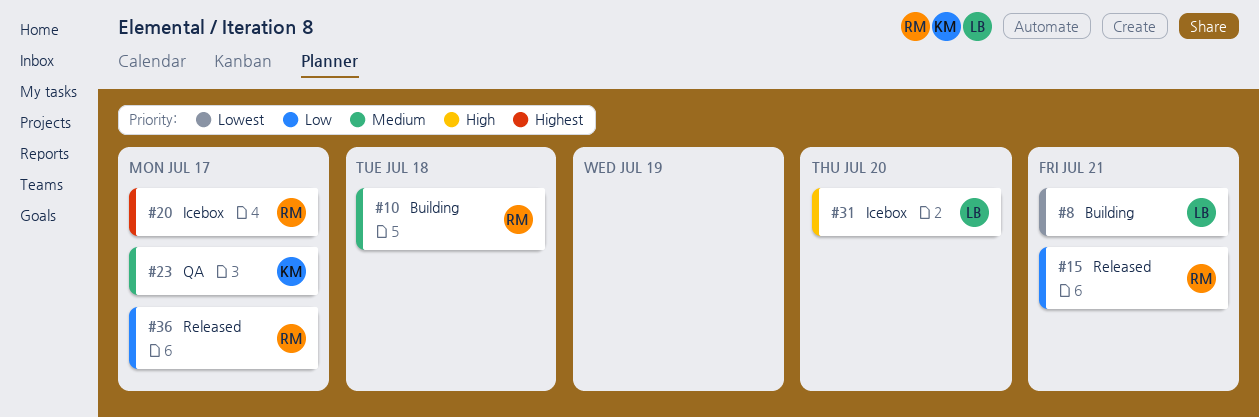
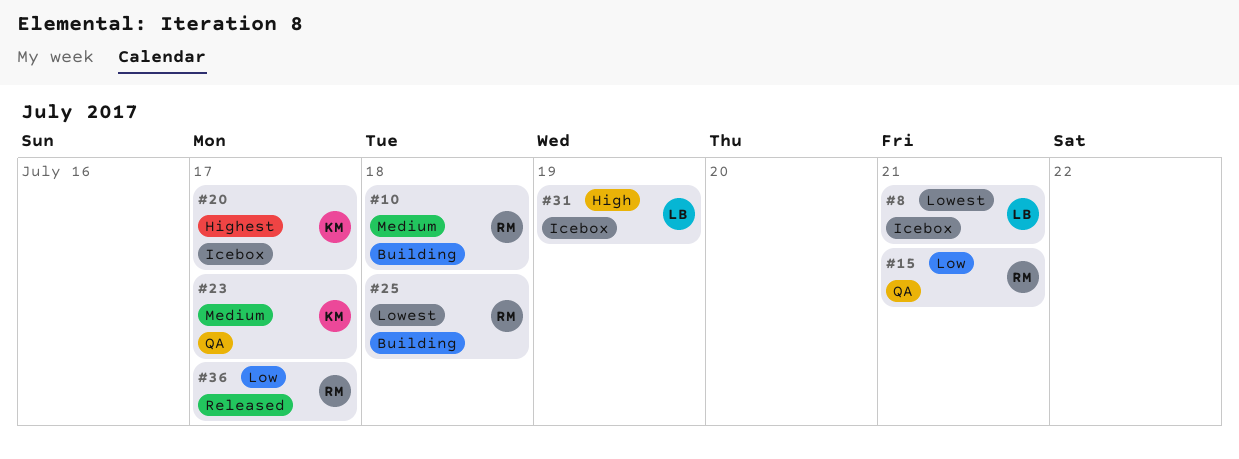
#8, status: Building -> Icebox
#15, status: Released -> QA
#20, owner: RM -> KM
#25: none -> present
#31, due: Jul 20 -> Jul 19

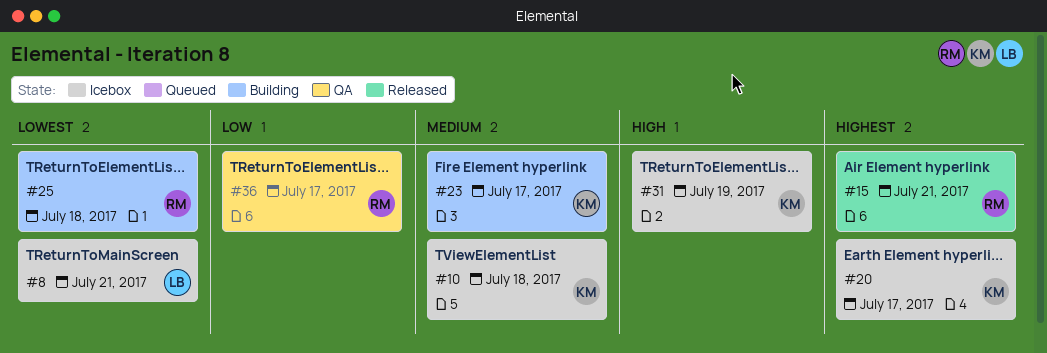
#10, status: Building -> Icebox
#10, owner: RM -> KM
#15, status: QA -> Released
#15, priority: Low -> Highest
#23, status: QA -> Building
#31, owner: LB -> KM
#36, status: Released -> QA

